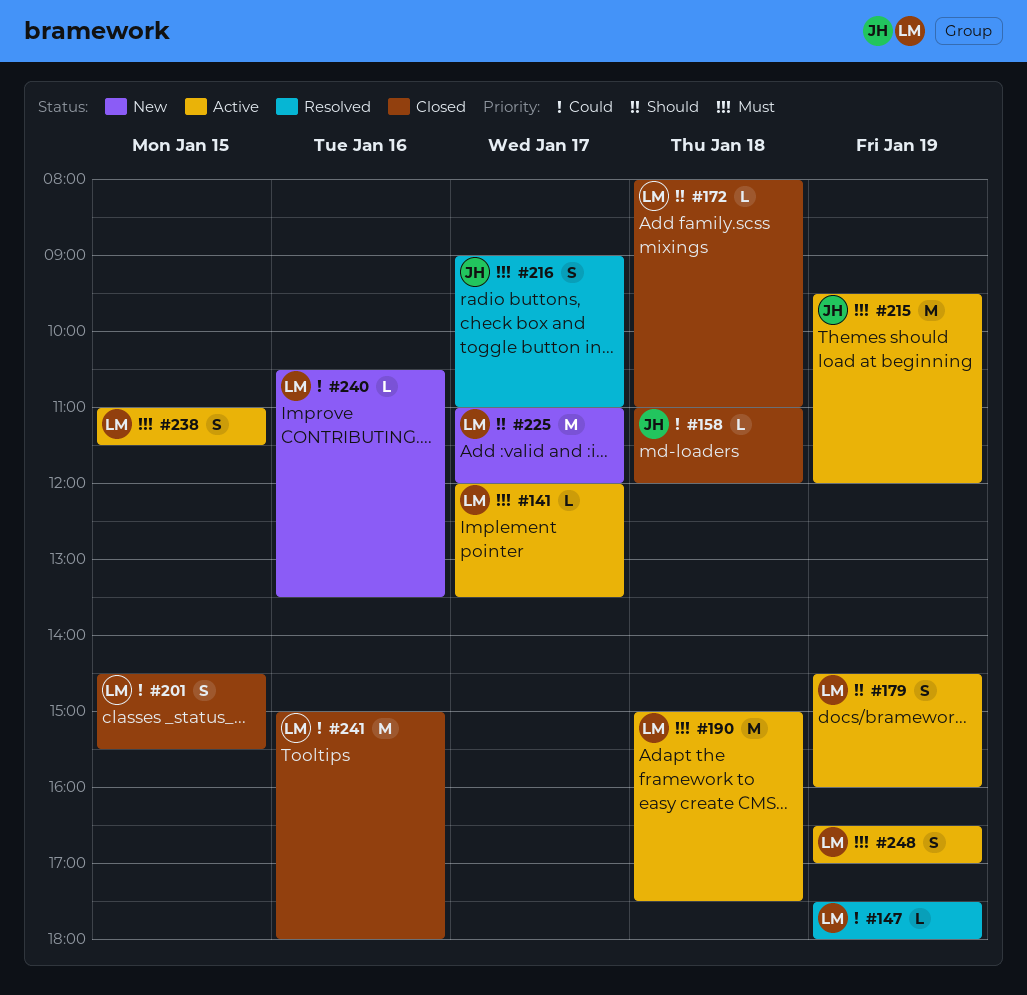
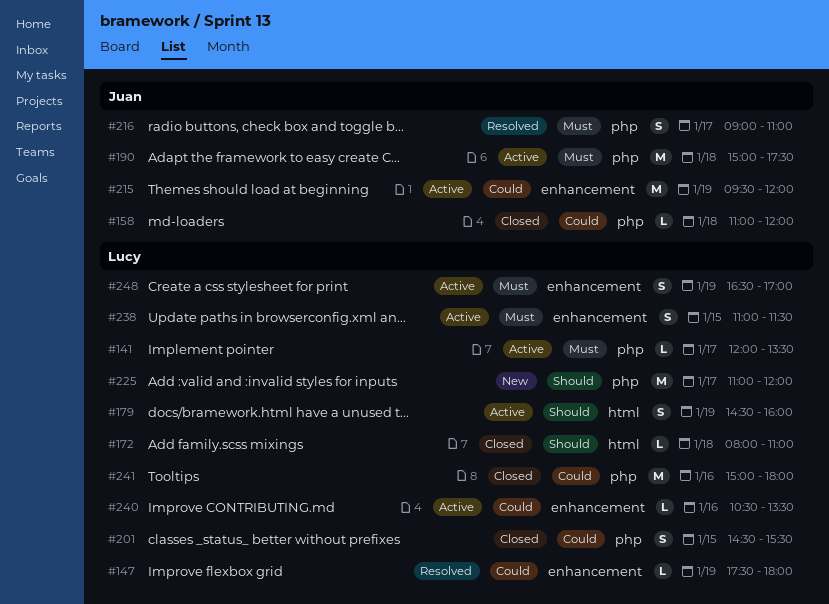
#190, owner: Lucy -> Juan
#215, priority: Must -> Could
#240, status: New -> Active

